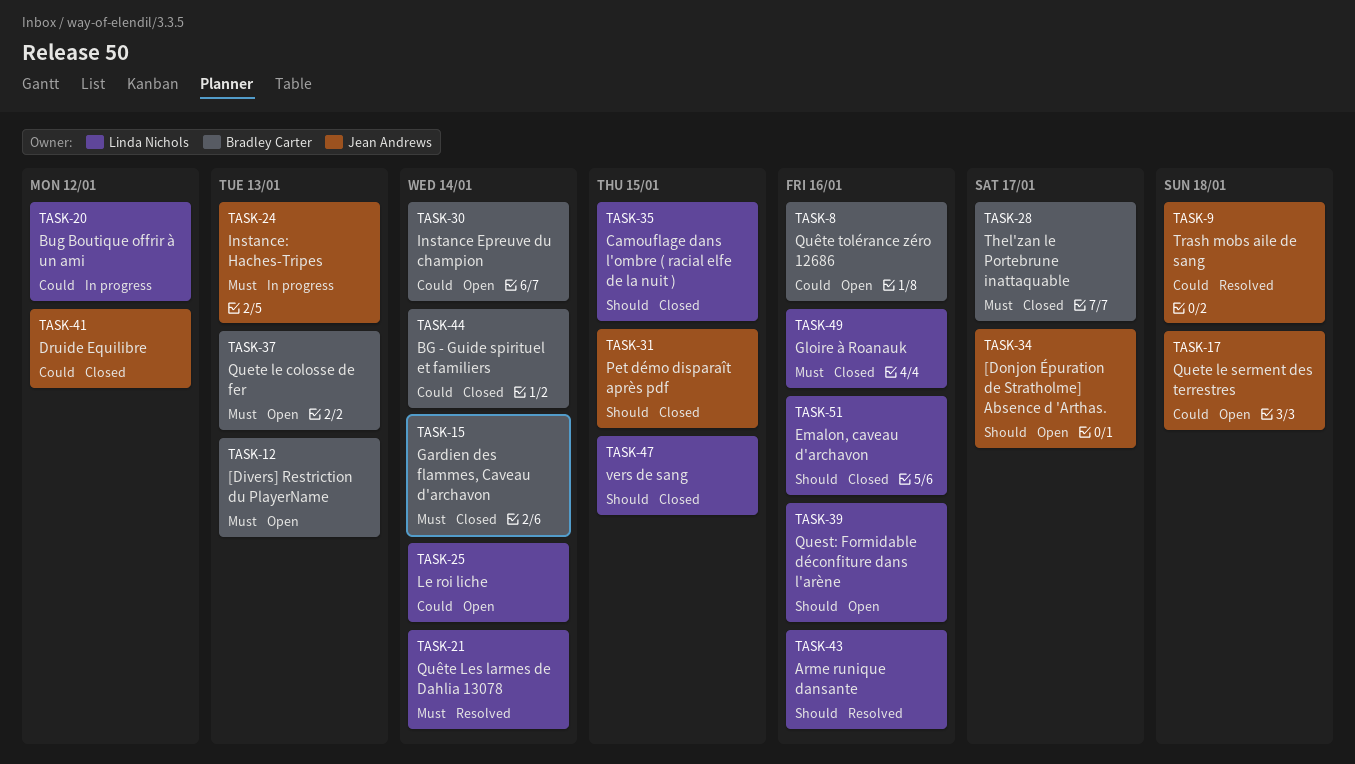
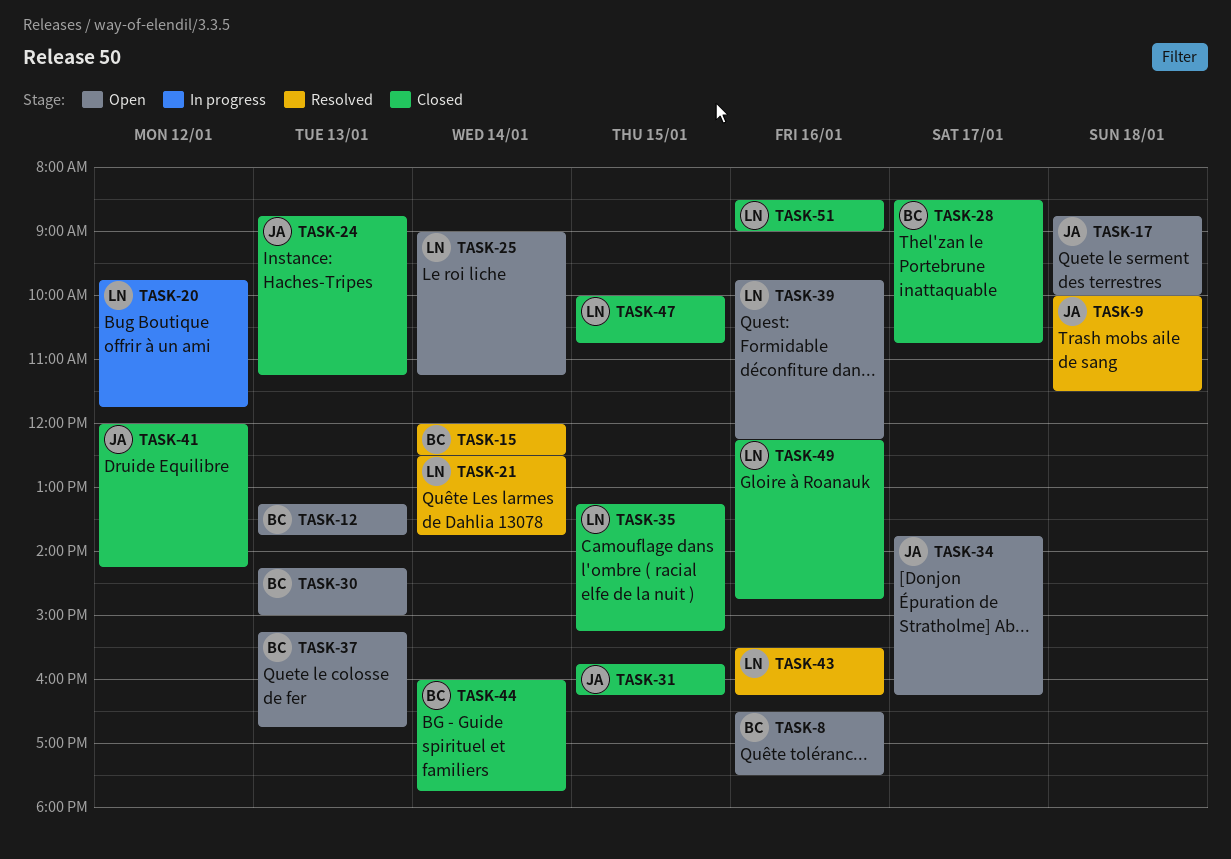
TASK-15, status: Closed -> Resolved
TASK-24, status: In progress -> Closed
TASK-30, day: Jan 14 -> Jan 13

